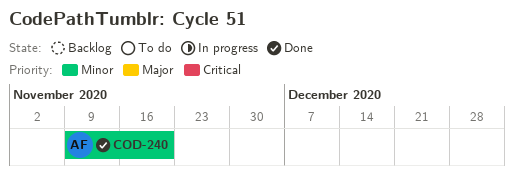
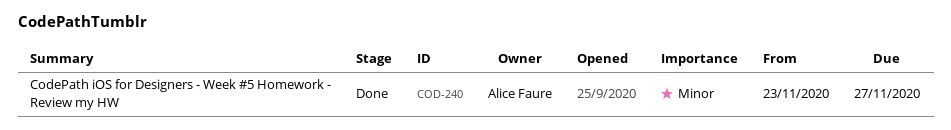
COD-240, start: Nov 9 -> Nov 23
COD-240, due: Nov 20 -> Nov 27

